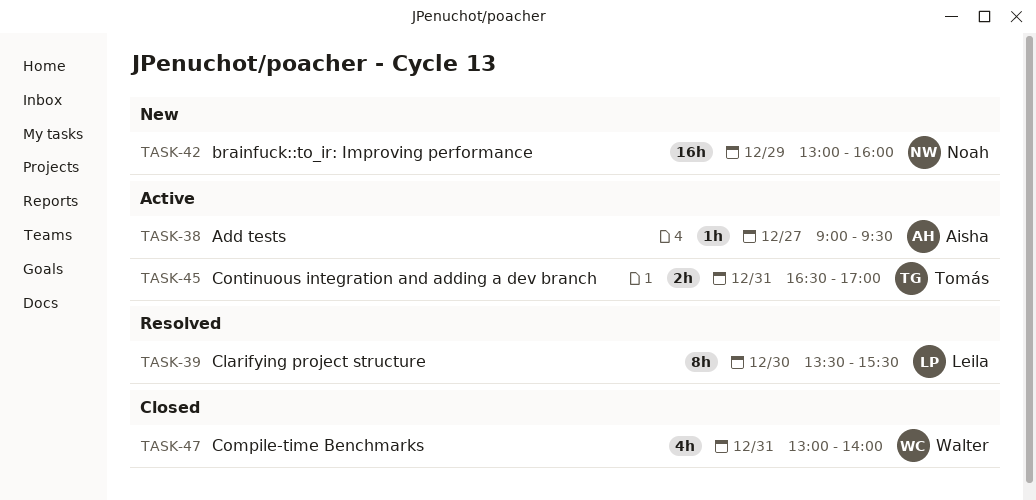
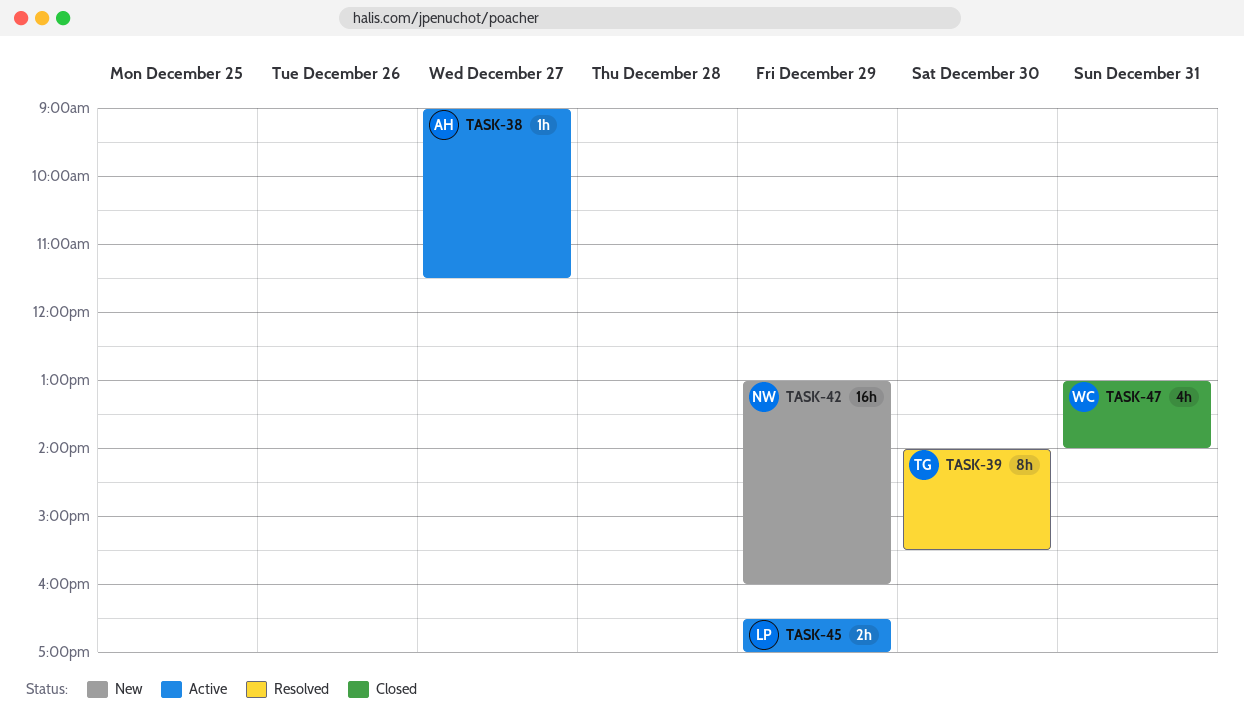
TASK-38, ends: 09:30 -> 11:30
TASK-39, owner: Leila -> Tomás
TASK-39, begins: 13:30 -> 14:00
TASK-45, owner: Tomás -> Leila
TASK-45, day: Dec 31 -> Dec 29

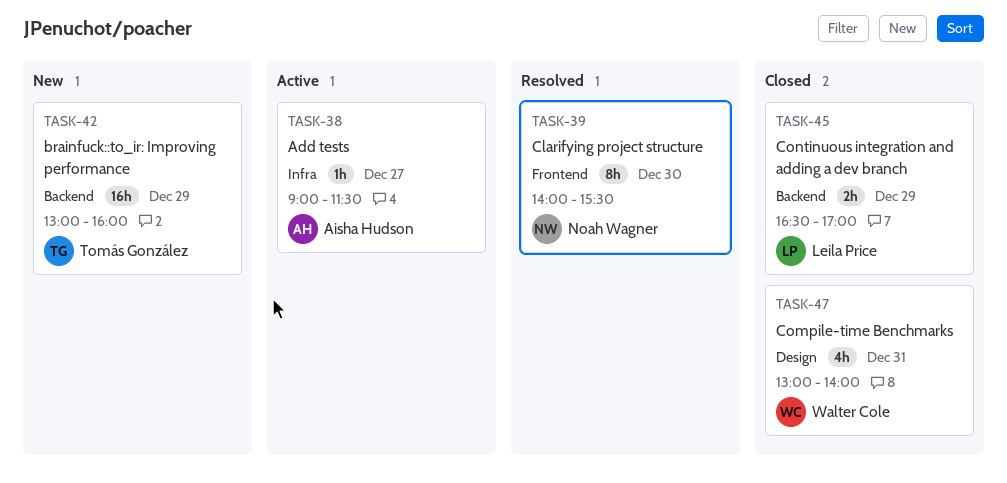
TASK-39, owner: Tomás González -> Noah Wagner
TASK-42, owner: Noah Wagner -> Tomás González
TASK-45, status: Active -> Closed

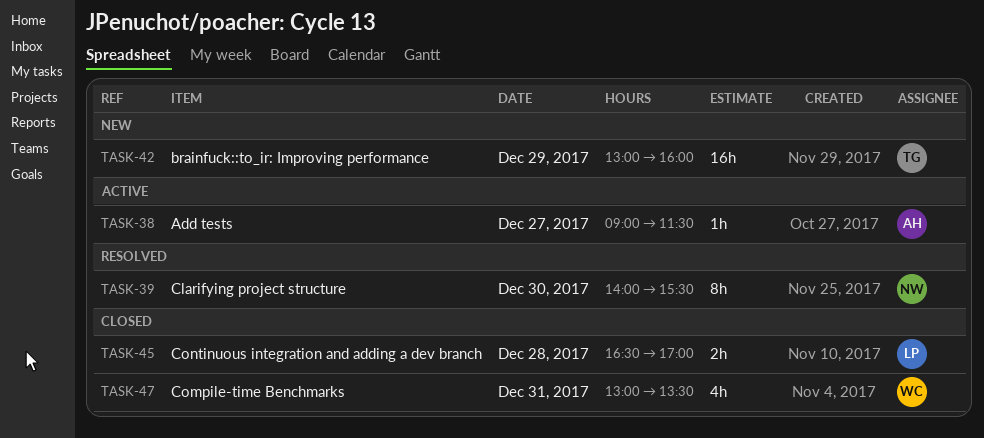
TASK-45, day: Dec 29 -> Dec 28
TASK-47, ends: 14:00 -> 13:30

